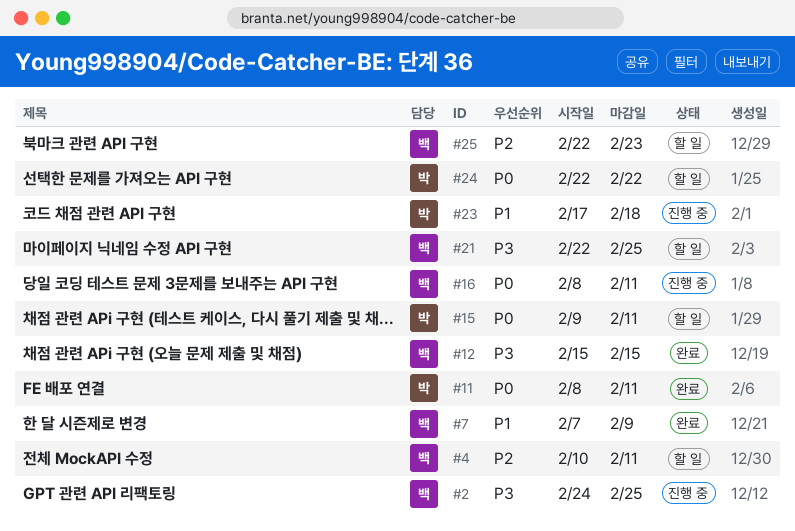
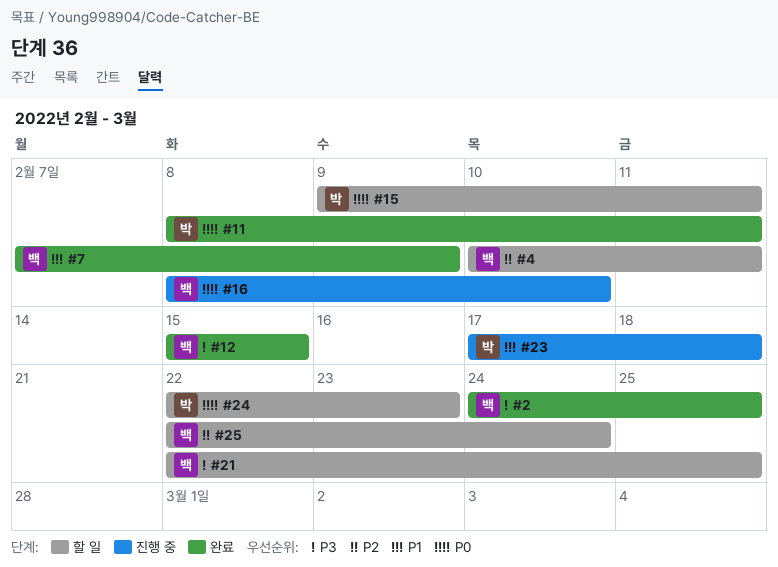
#2, status: 진행 중 -> 완료
#16, due: Feb 11 -> Feb 10
#24, due: Feb 22 -> Feb 23
#25, due: Feb 23 -> Feb 24

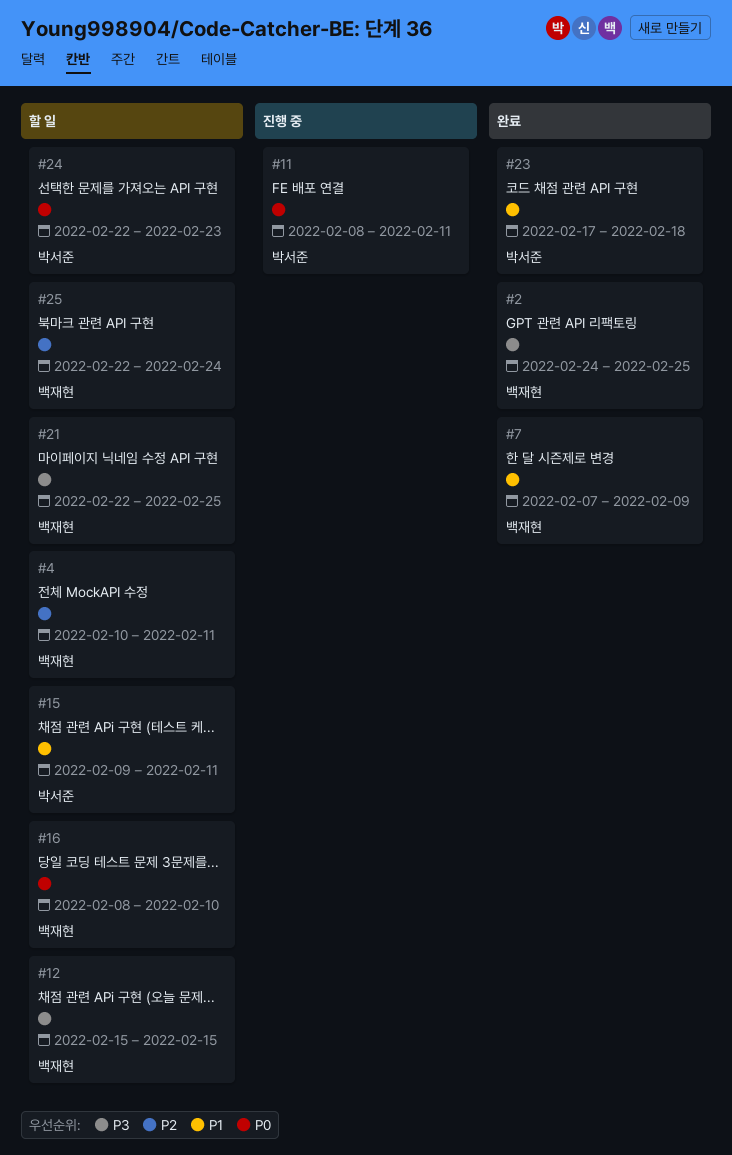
#11, status: 완료 -> 진행 중
#12, status: 완료 -> 할 일
#15, priority: P0 -> P1
#16, status: 진행 중 -> 할 일
#23, status: 진행 중 -> 완료

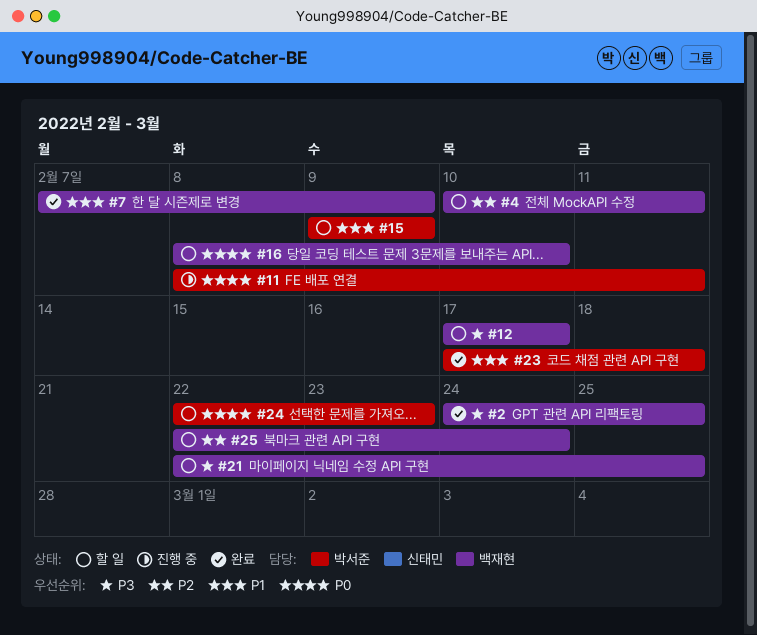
#12, start: Feb 15 -> Feb 17
#12, due: Feb 15 -> Feb 17
#15, due: Feb 11 -> Feb 9

